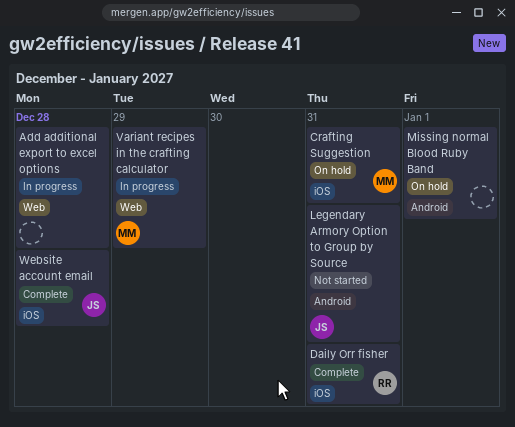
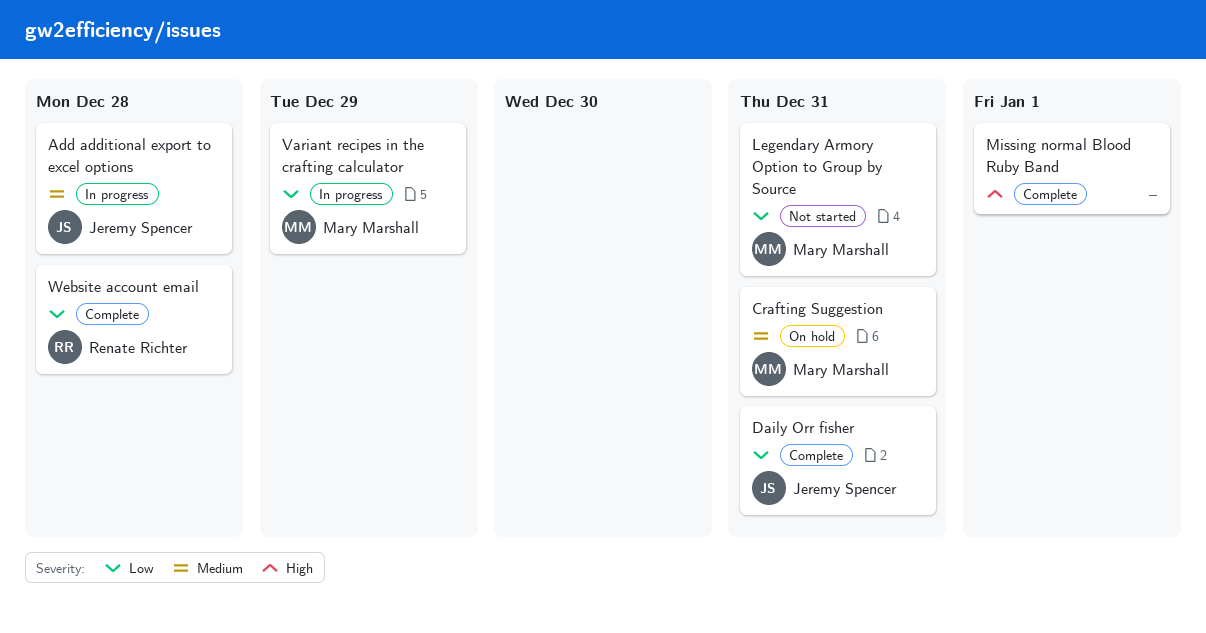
Add additional export to excel options, owner: none -> Jeremy Spencer
Daily Orr fisher, owner: Renate Richter -> Jeremy Spencer
Legendary Armory Option to Group by Source, owner: Jeremy Spencer -> Mary Marshall
Missing normal Blood Ruby Band, status: On hold -> Complete
Website account email, owner: Jeremy Spencer -> Renate Richter

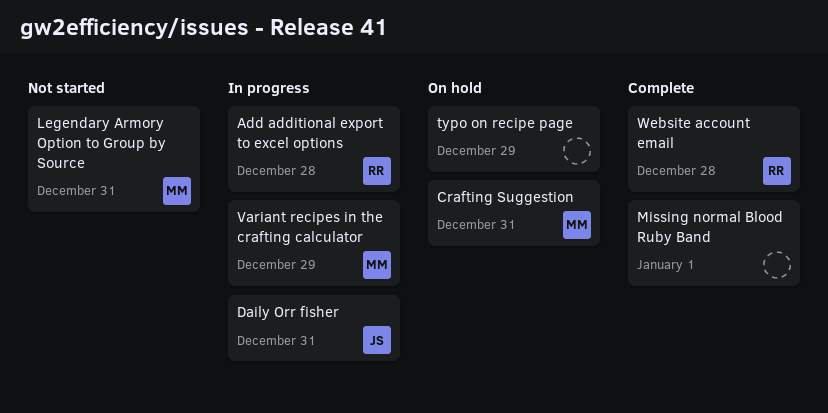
Add additional export to excel options, owner: Jeremy Spencer -> Renate Richter
Daily Orr fisher, status: Complete -> In progress
typo on recipe page: none -> present

